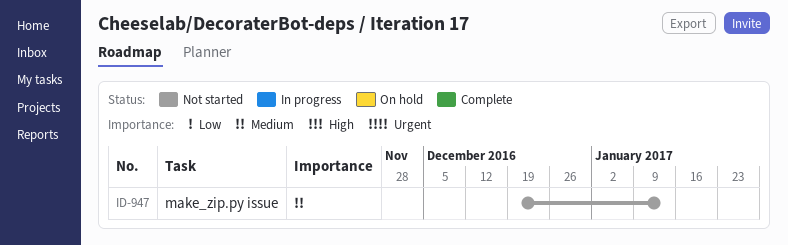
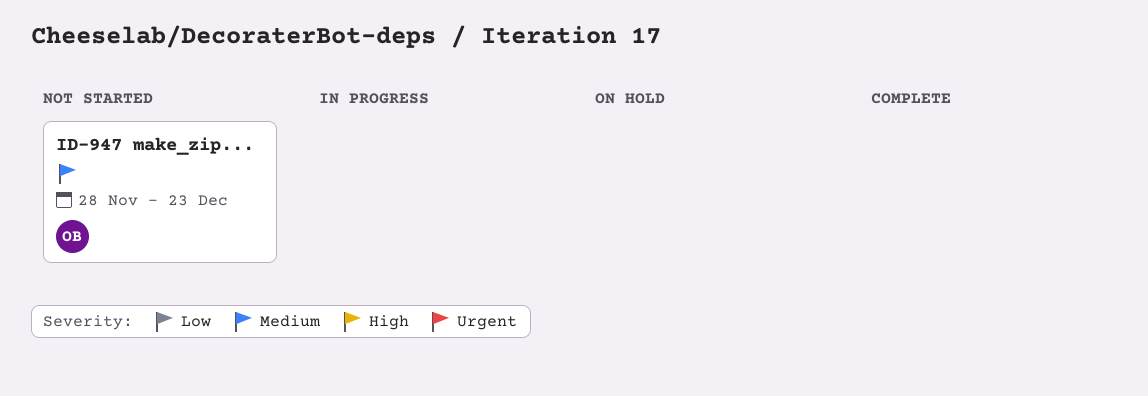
ID-947, start: Dec 19 -> Nov 28
ID-947, due: Jan 13 -> Dec 23

